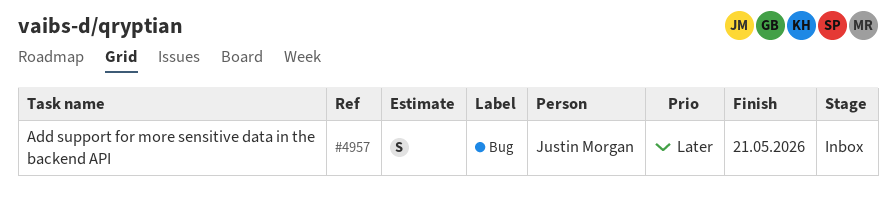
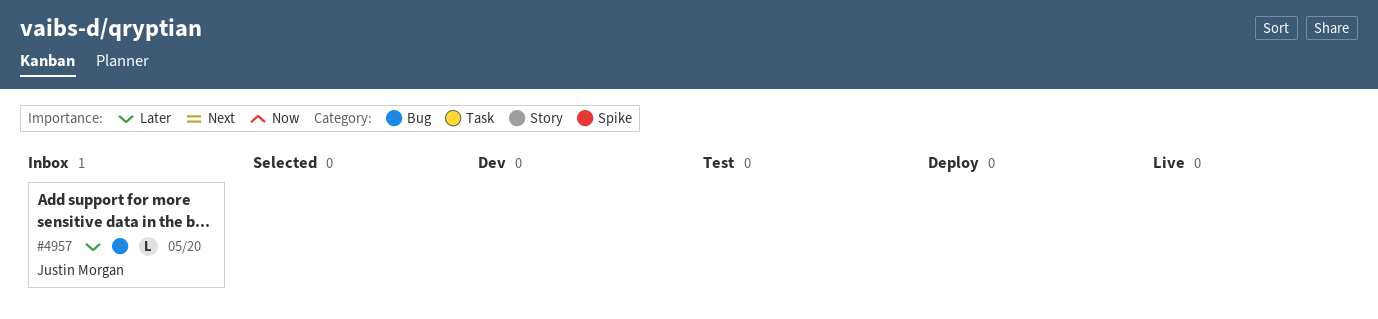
#4957, estimate: S -> L
#4957, due: May 21 -> May 20

